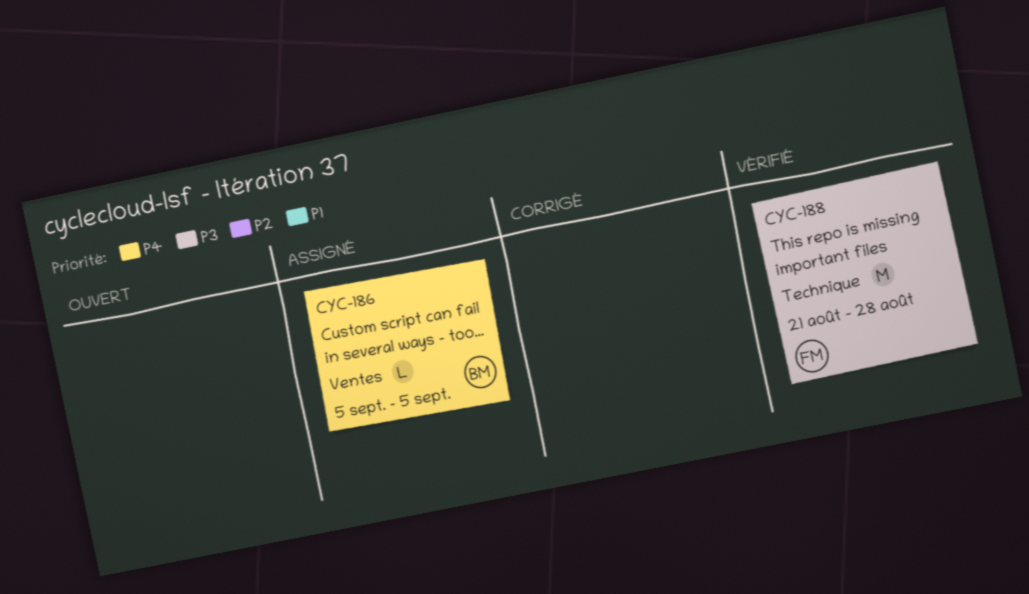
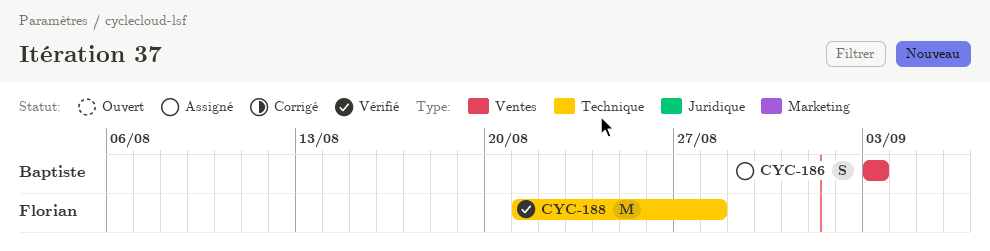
CYC-186, estimate: L -> S
CYC-186, start: Sep 5 -> Sep 3
CYC-186, due: Sep 5 -> Sep 3

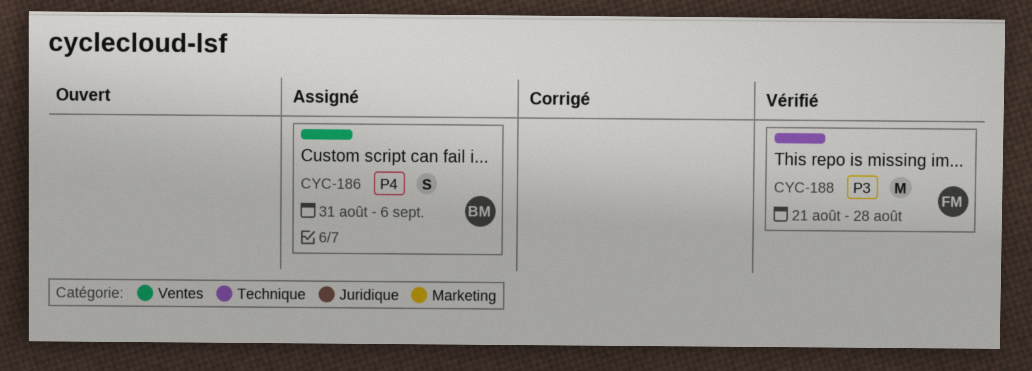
CYC-186, start: Sep 3 -> Aug 31
CYC-186, due: Sep 3 -> Sep 6

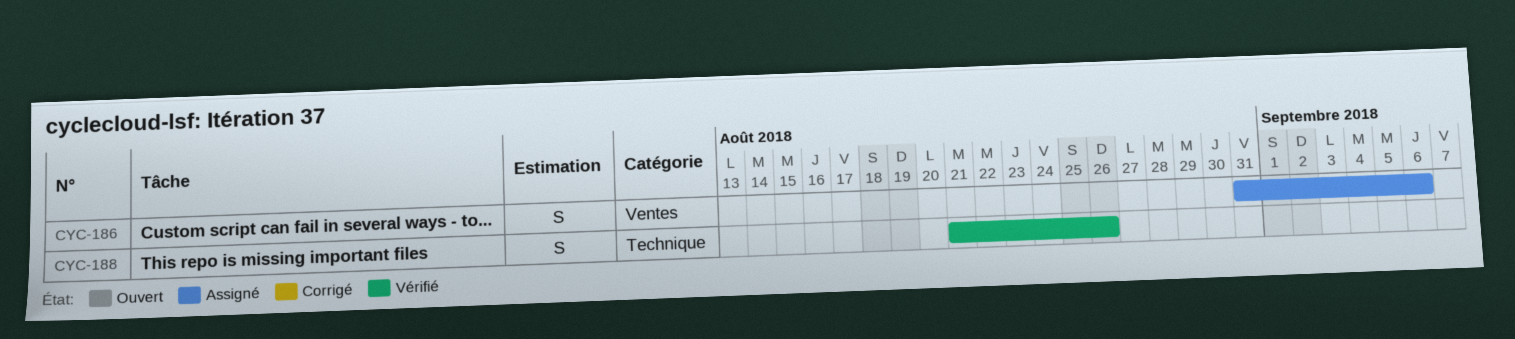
CYC-188, estimate: M -> S
CYC-188, due: Aug 28 -> Aug 26

